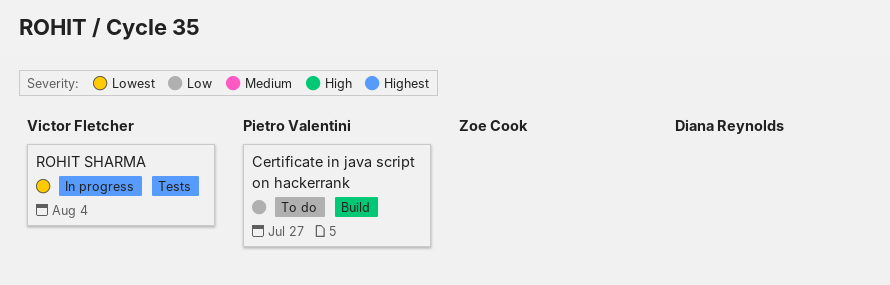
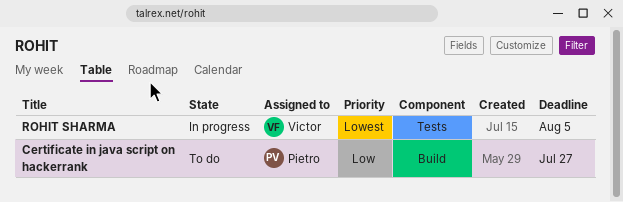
ROHIT SHARMA, due: Aug 4 -> Aug 5

